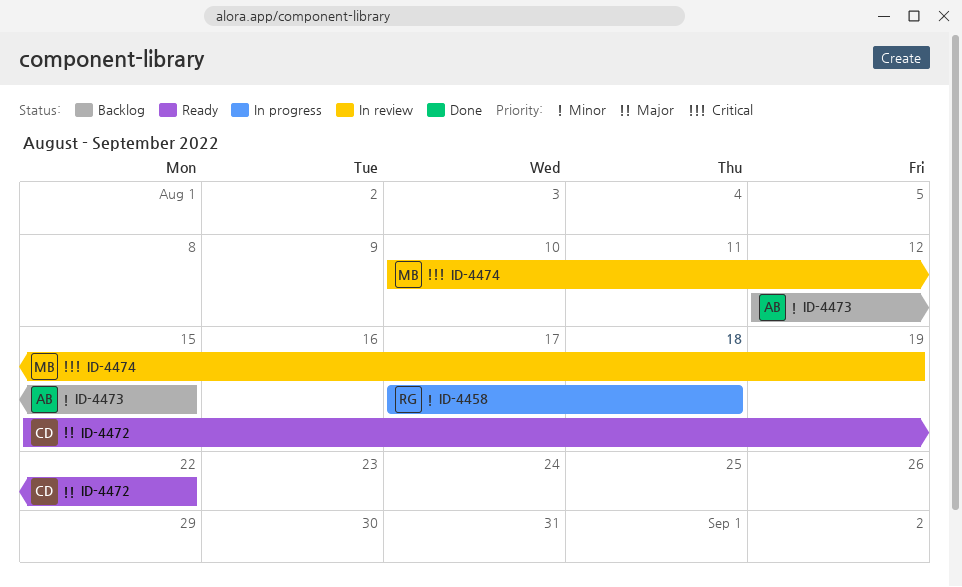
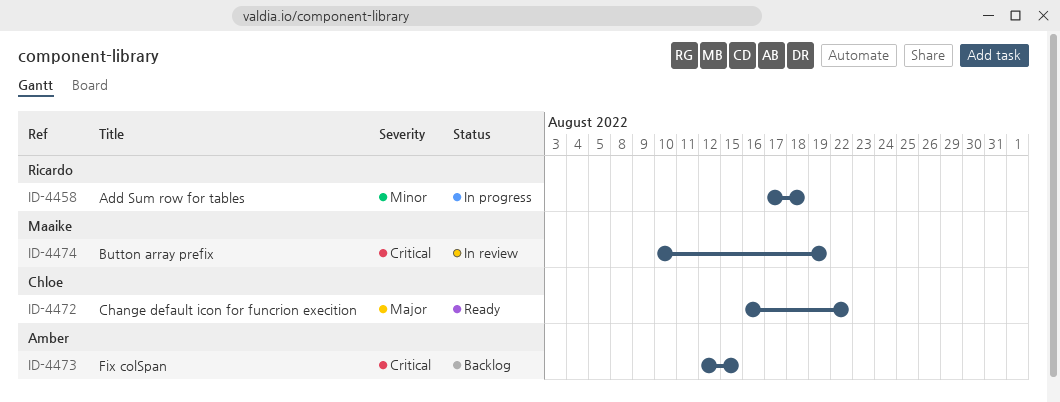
ID-4472, start: Aug 15 -> Aug 16
ID-4473, priority: Minor -> Critical

